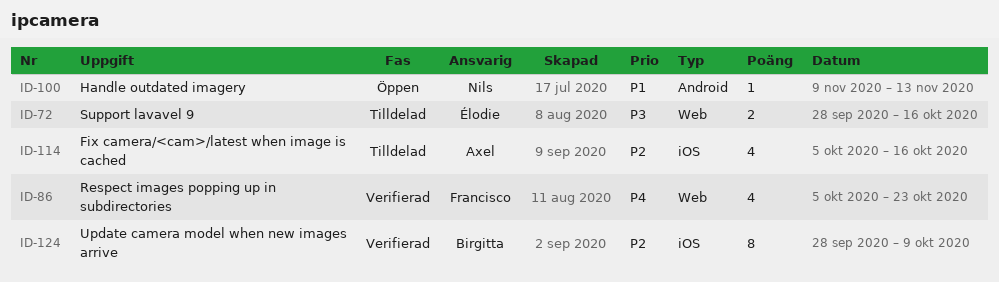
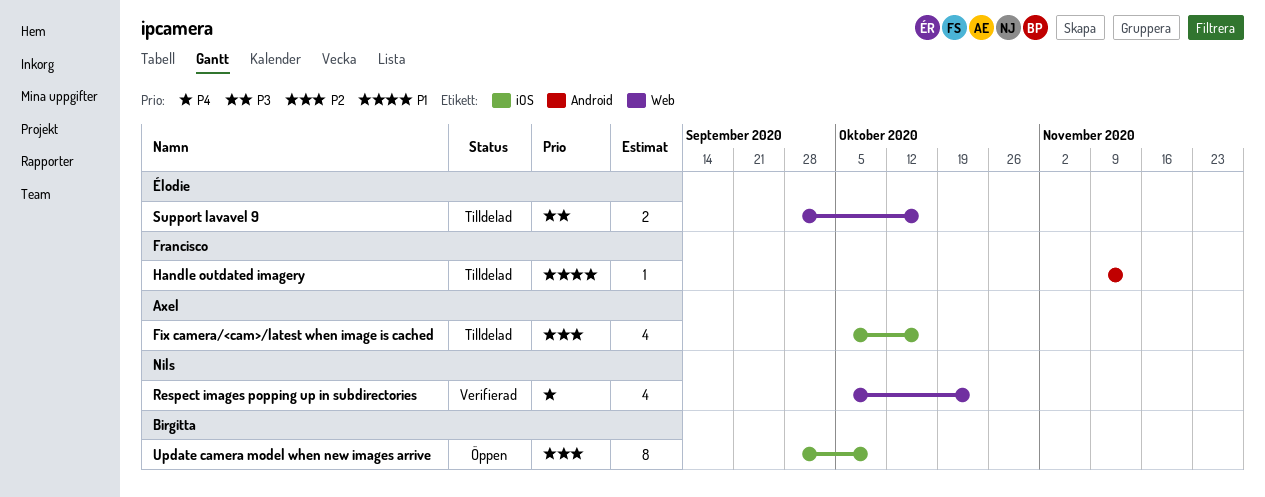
Handle outdated imagery, status: Öppen -> Tilldelad
Handle outdated imagery, owner: Nils -> Francisco
Respect images popping up in subdirectories, owner: Francisco -> Nils
Update camera model when new images arrive, status: Verifierad -> Öppen

